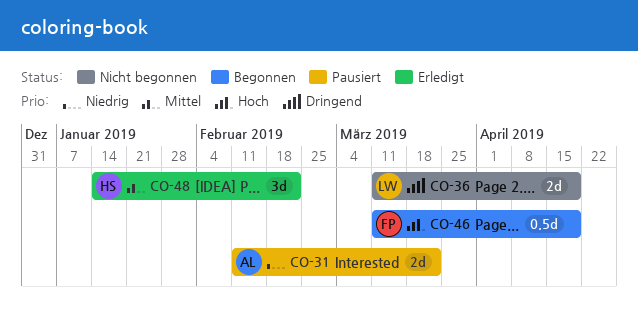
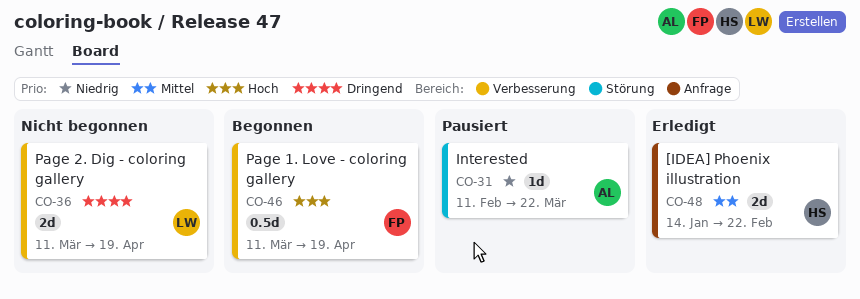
CO-31, estimate: 2d -> 1d
CO-48, estimate: 3d -> 2d

